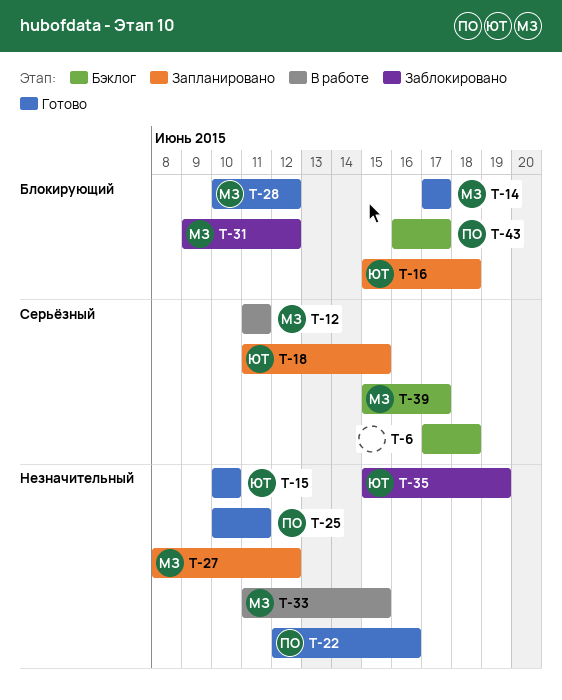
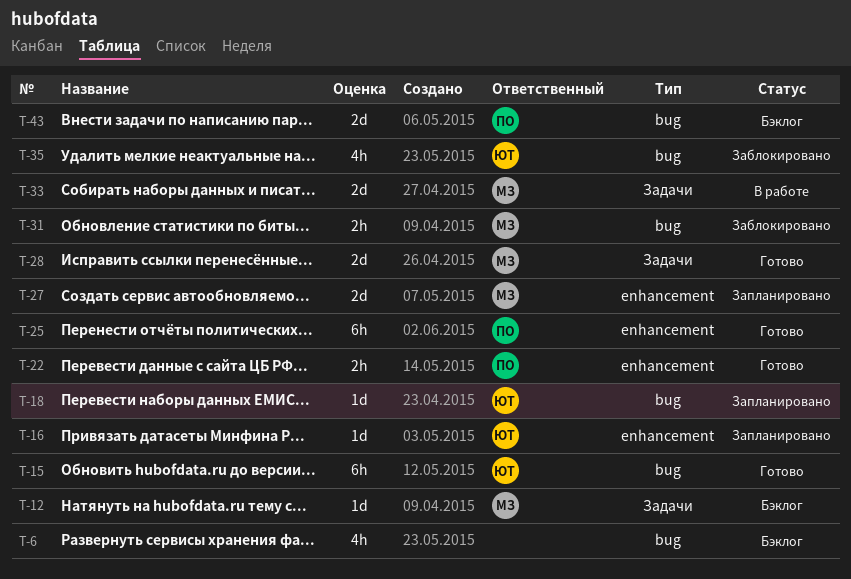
T-12, status: В работе -> Бэклог
T-14: present -> none
T-39: present -> none

